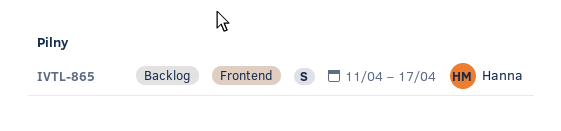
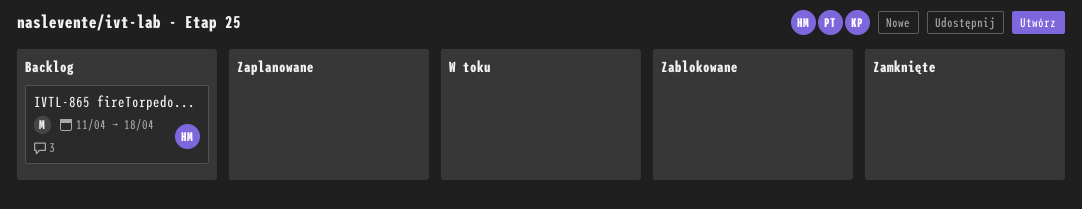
IVTL-865, estimate: S -> M
IVTL-865, due: Apr 17 -> Apr 18

